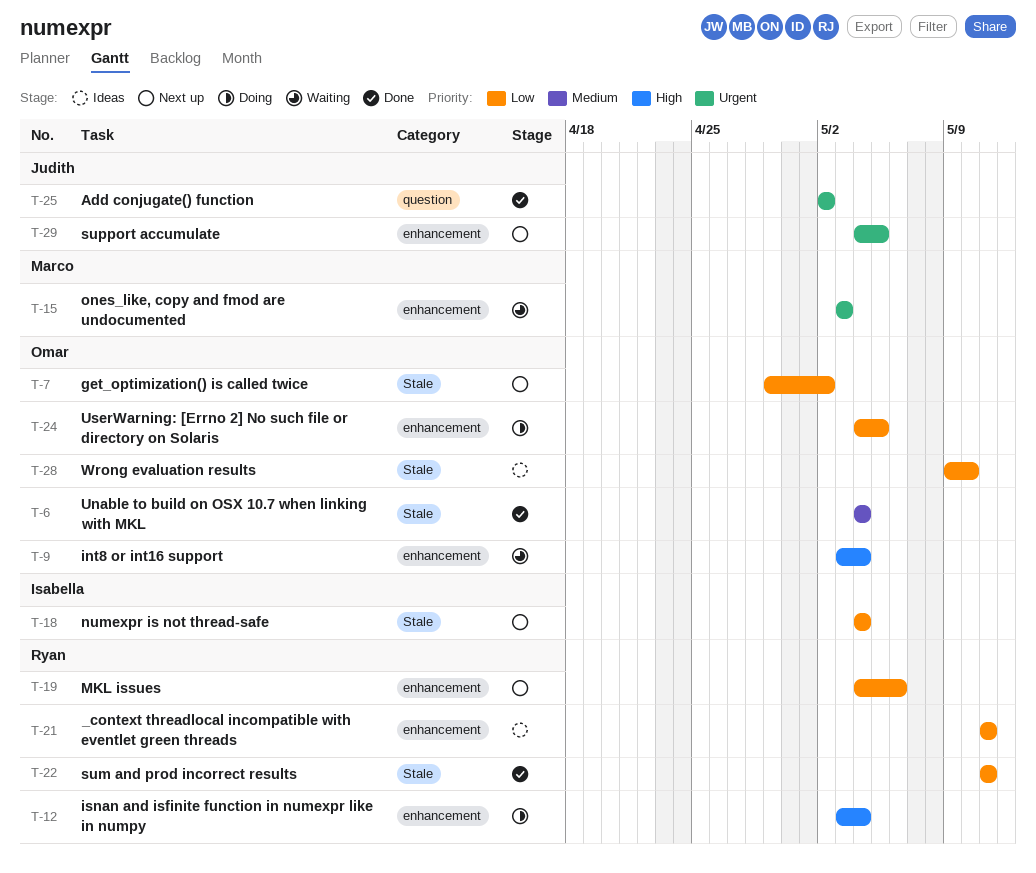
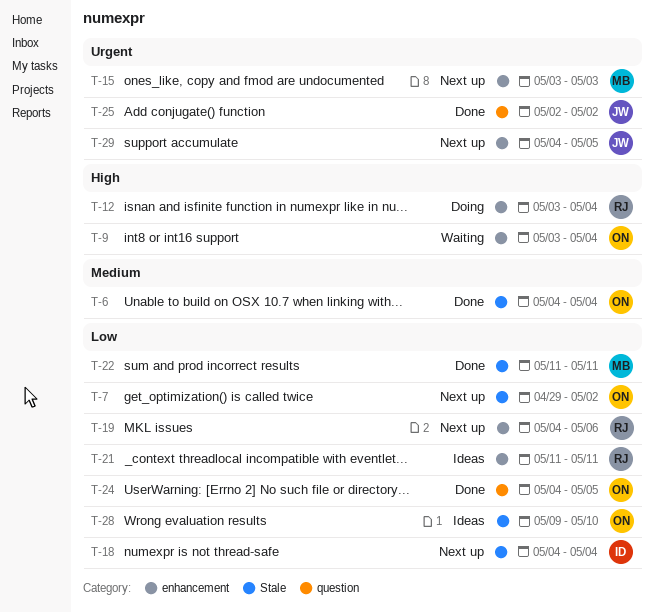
T-15, status: Waiting -> Next up
T-22, owner: Ryan -> Marco
T-24, status: Doing -> Done
T-24, label: enhancement -> question

